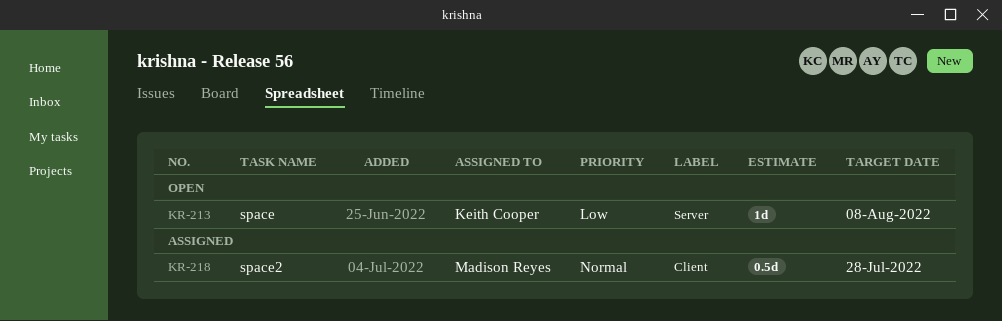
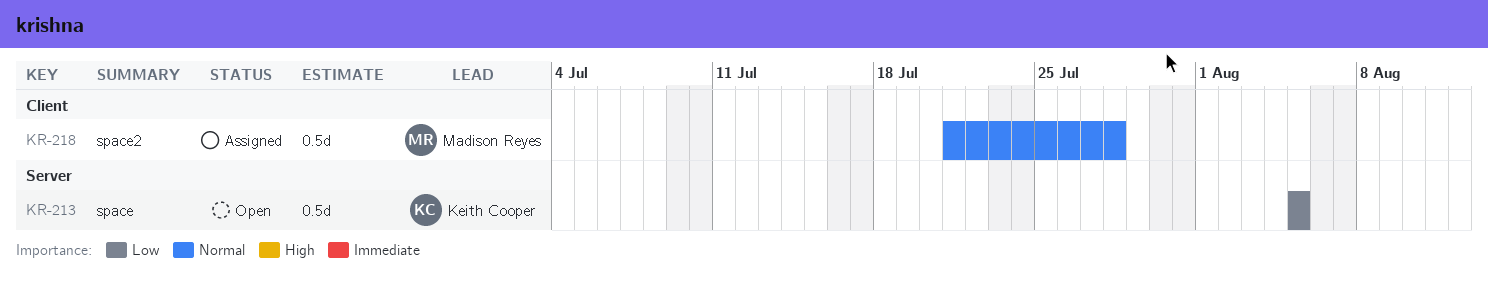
KR-213, estimate: 1d -> 0.5d
KR-213, due: Aug 8 -> Aug 5

